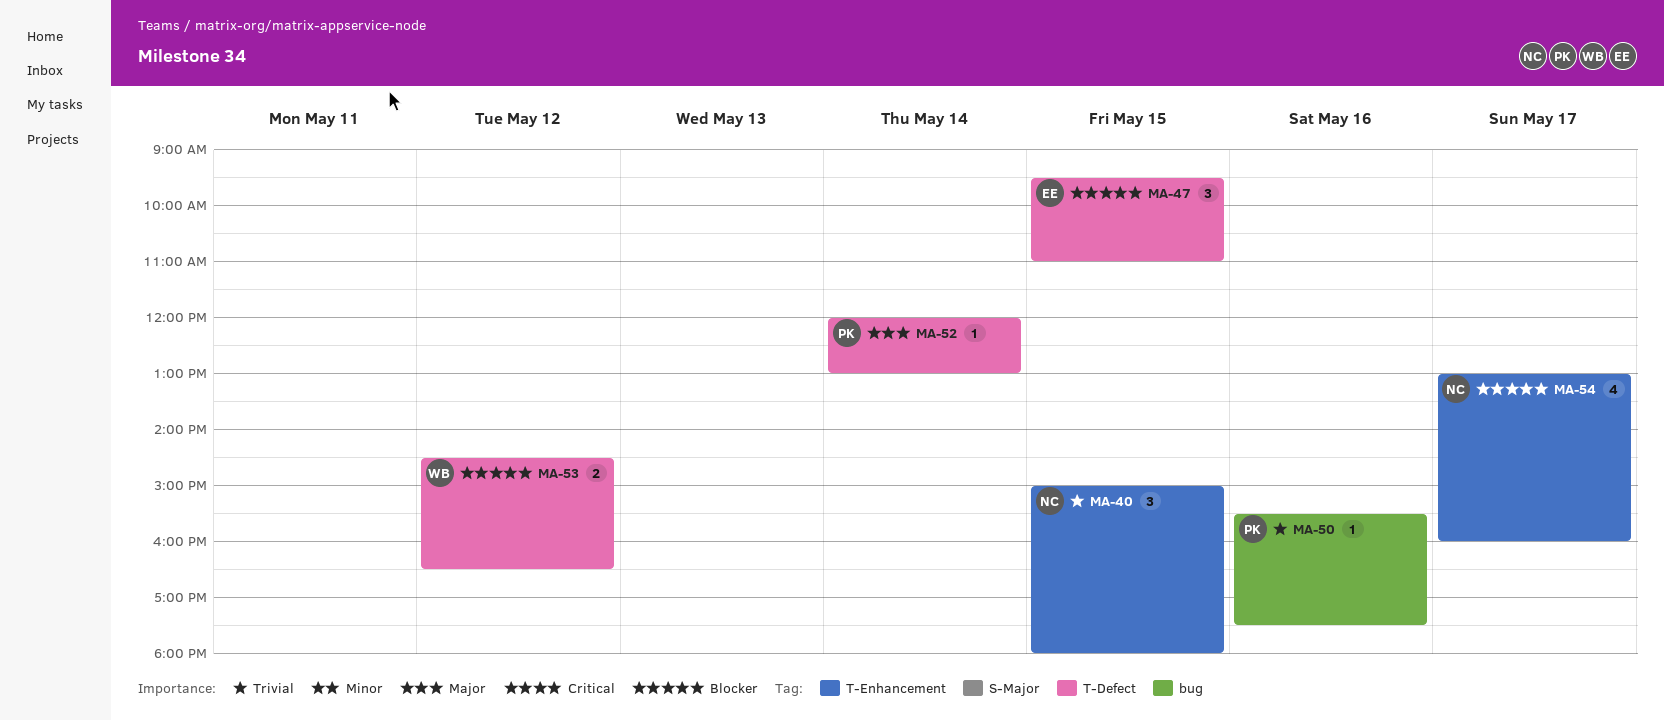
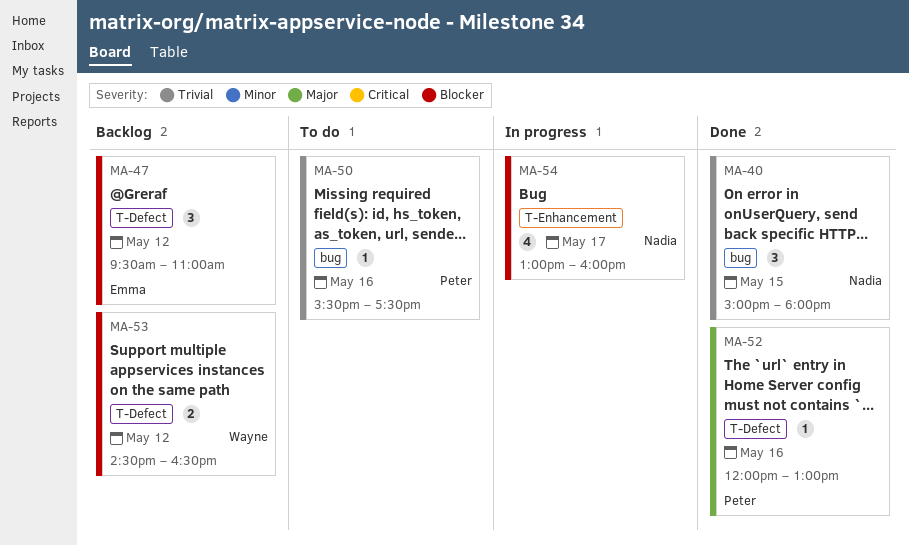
MA-40, label: T-Enhancement -> bug
MA-47, day: May 15 -> May 12
MA-52, day: May 14 -> May 16

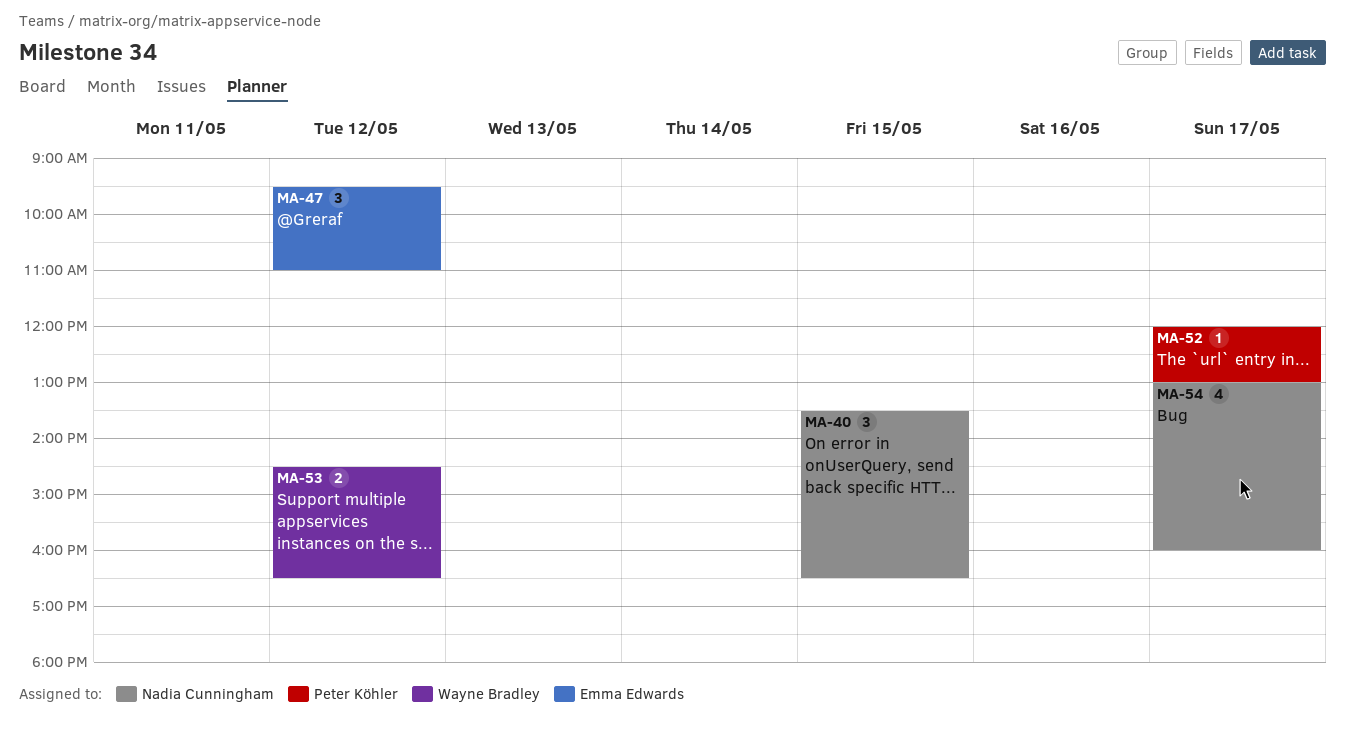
MA-40, begins: 15:00 -> 13:30
MA-40, ends: 18:00 -> 16:30
MA-50: present -> none
MA-52, day: May 16 -> May 17

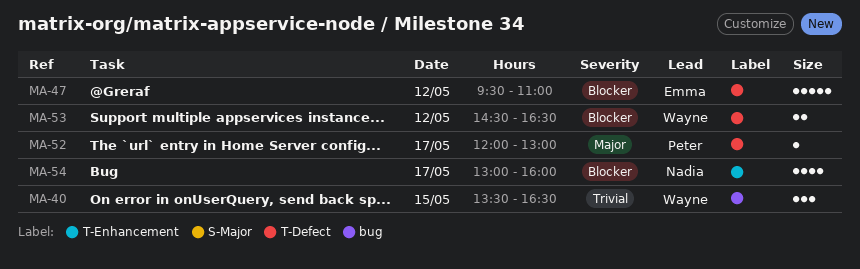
MA-40, owner: Nadia Cunningham -> Wayne Bradley
MA-47, estimate: 3 -> 5

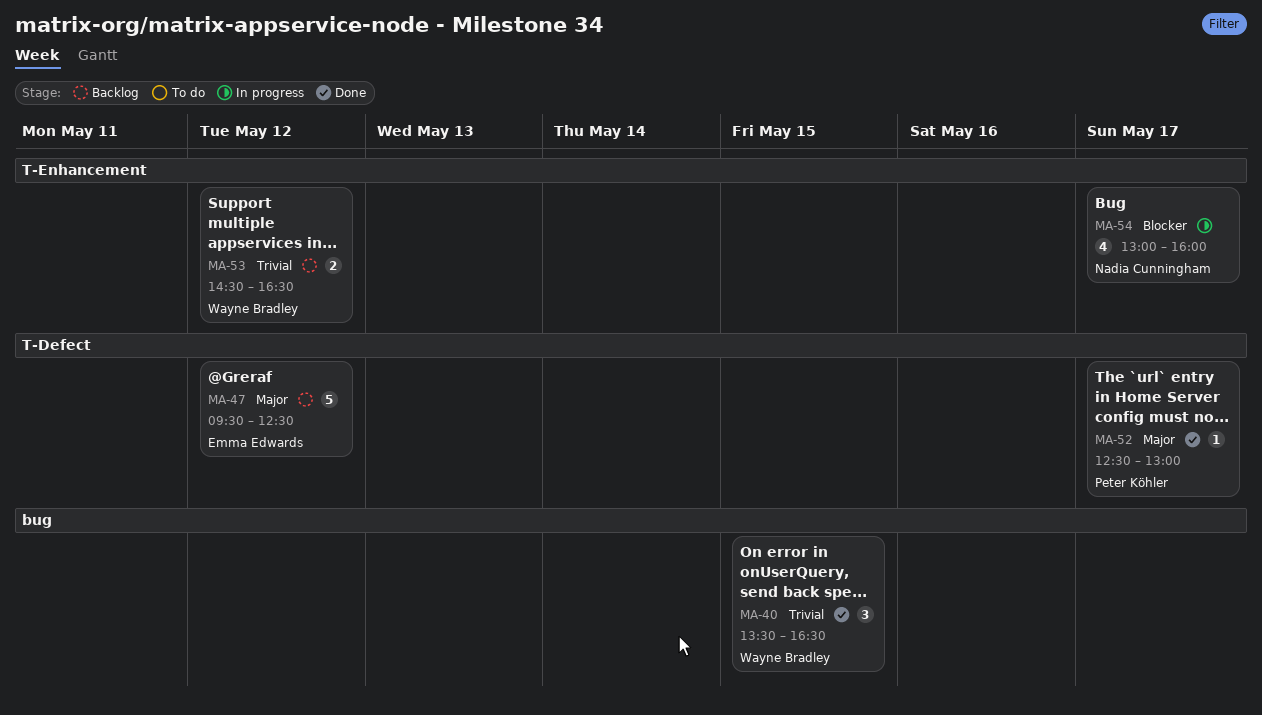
MA-47, priority: Blocker -> Major
MA-47, ends: 11:00 -> 12:30
MA-52, begins: 12:00 -> 12:30
MA-53, priority: Blocker -> Trivial
MA-53, label: T-Defect -> T-Enhancement

